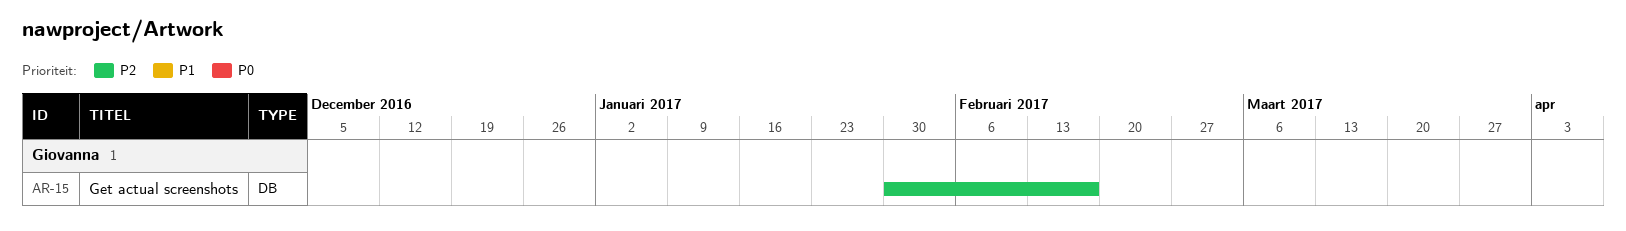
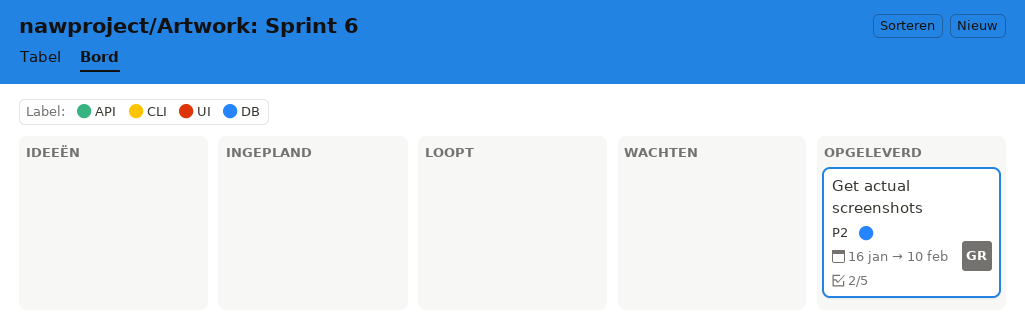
Get actual screenshots, start: Jan 30 -> Jan 16
Get actual screenshots, due: Feb 17 -> Feb 10

